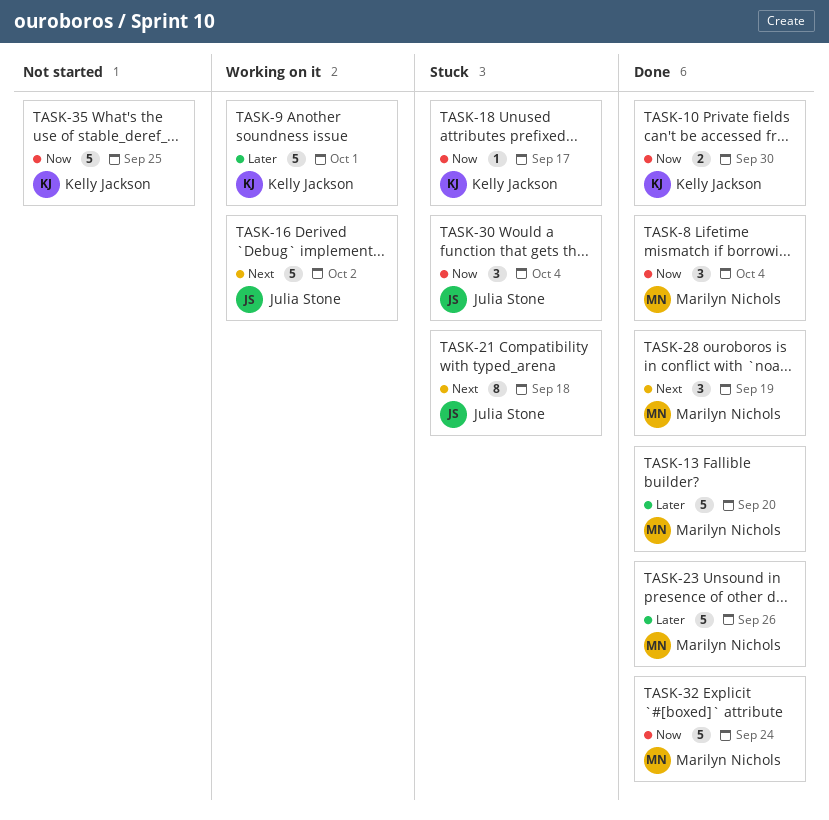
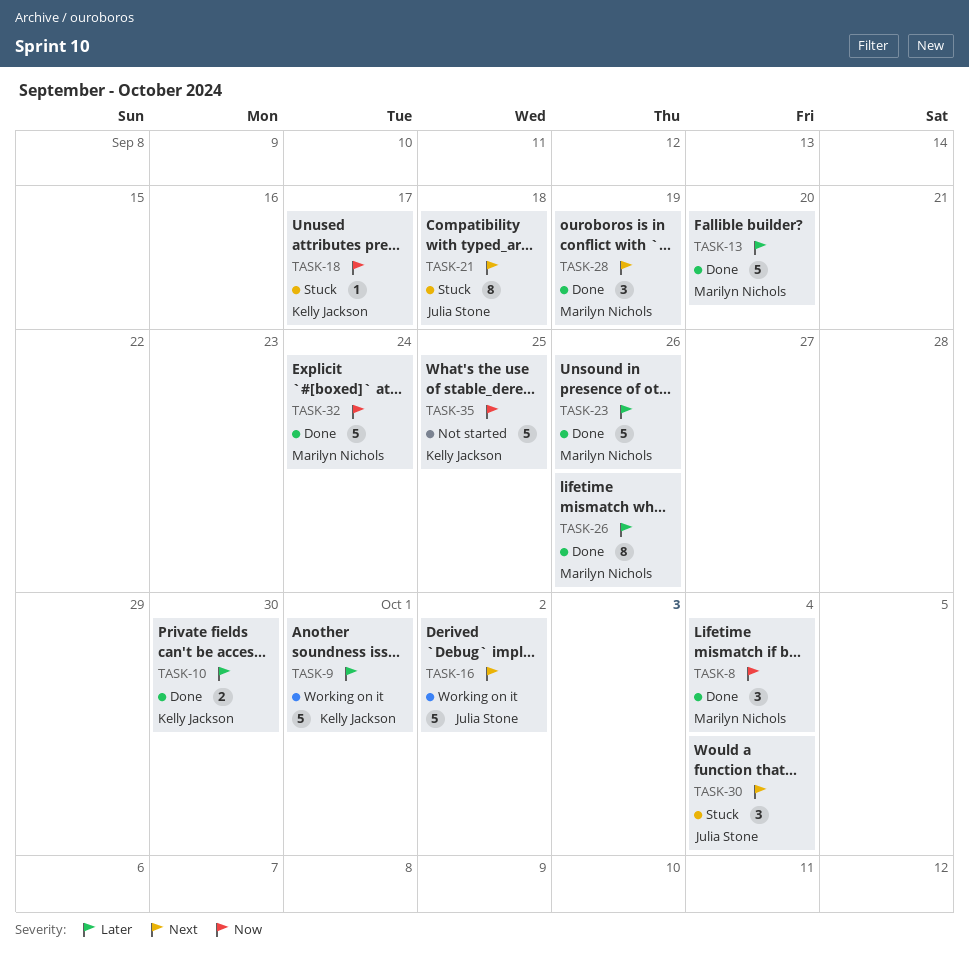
TASK-10, priority: Now -> Later
TASK-26: none -> present
TASK-30, priority: Now -> Next

